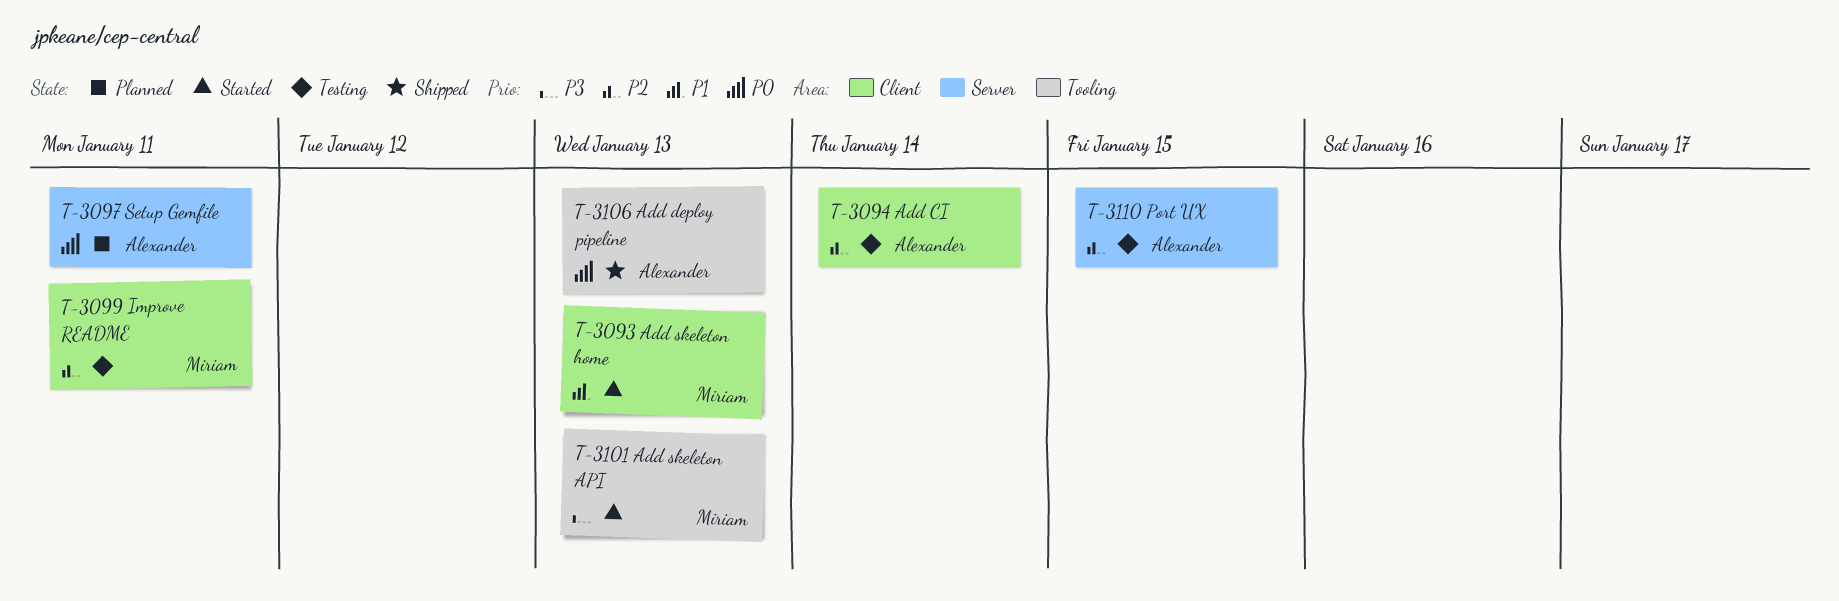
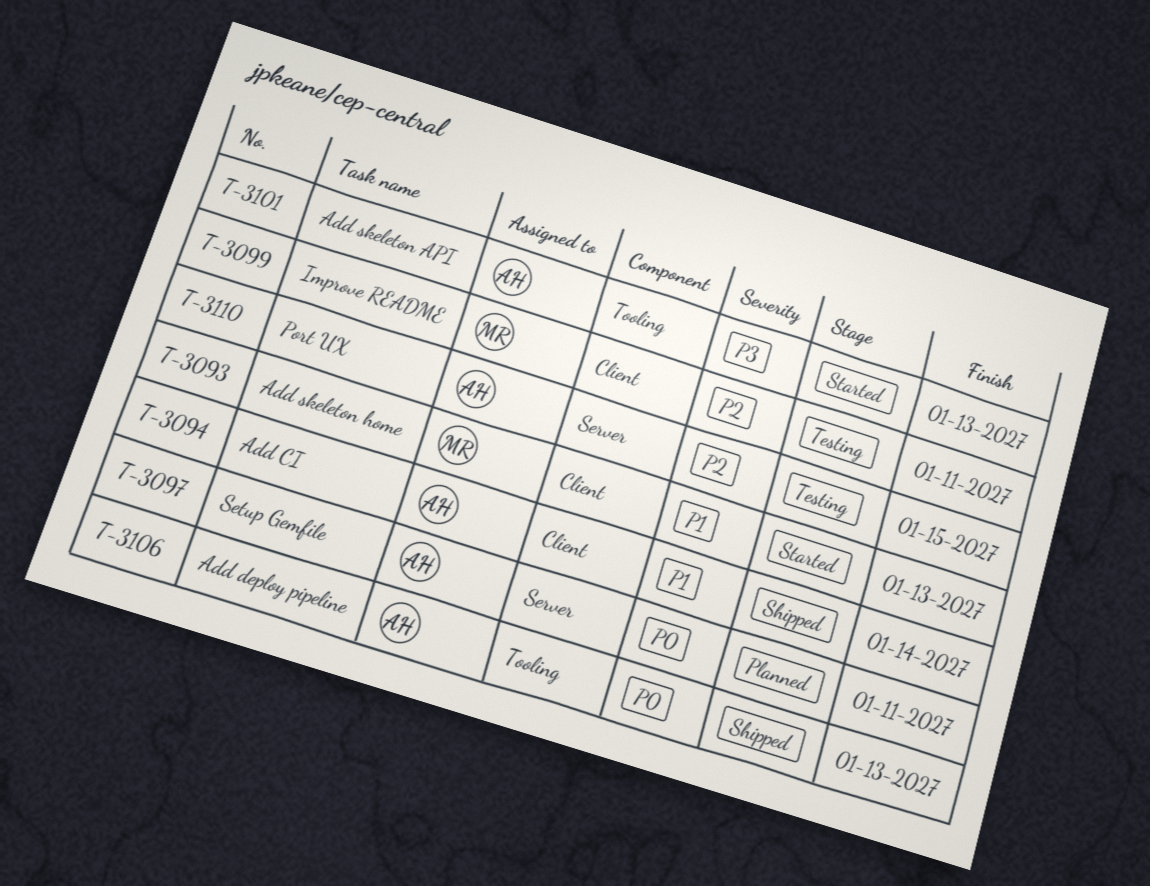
T-3094, status: Testing -> Shipped
T-3094, priority: P2 -> P1
T-3101, owner: Miriam -> Alexander

